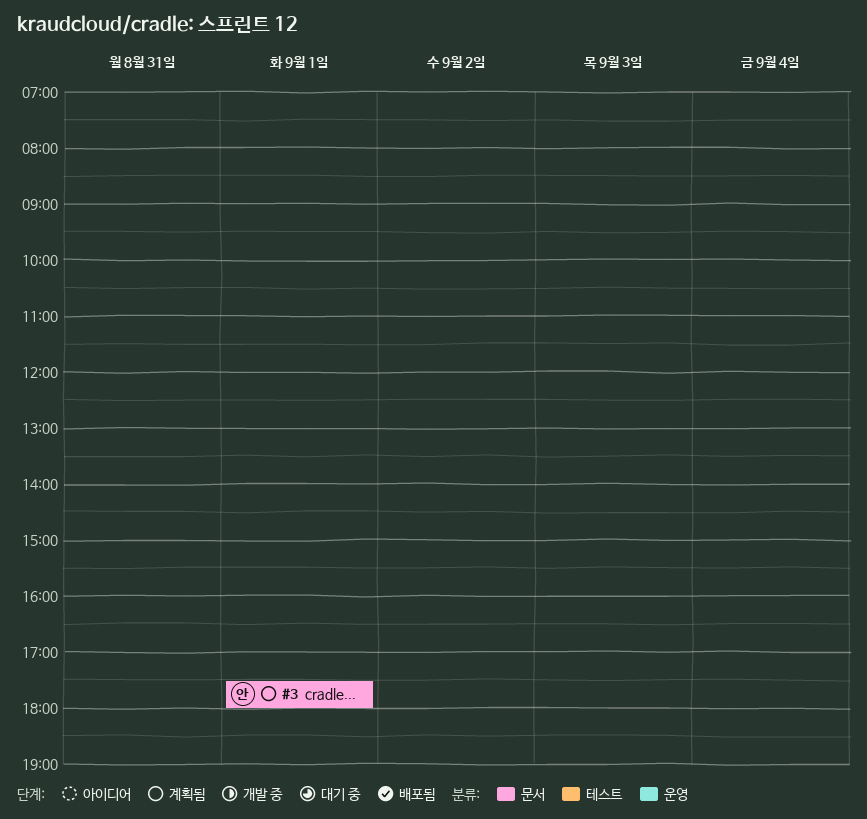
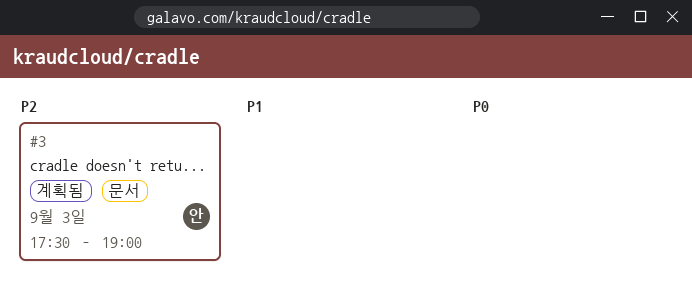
#3, day: Sep 1 -> Sep 3
#3, ends: 18:00 -> 19:00

